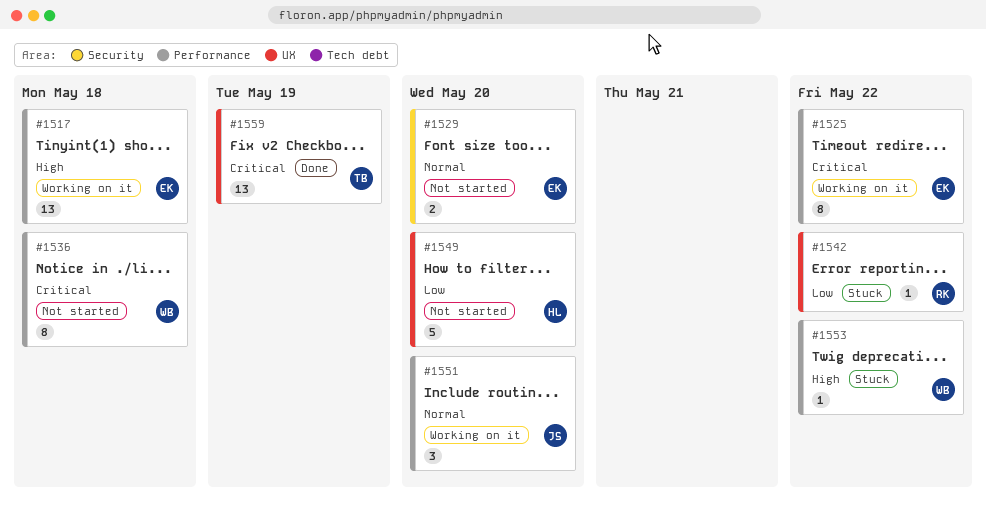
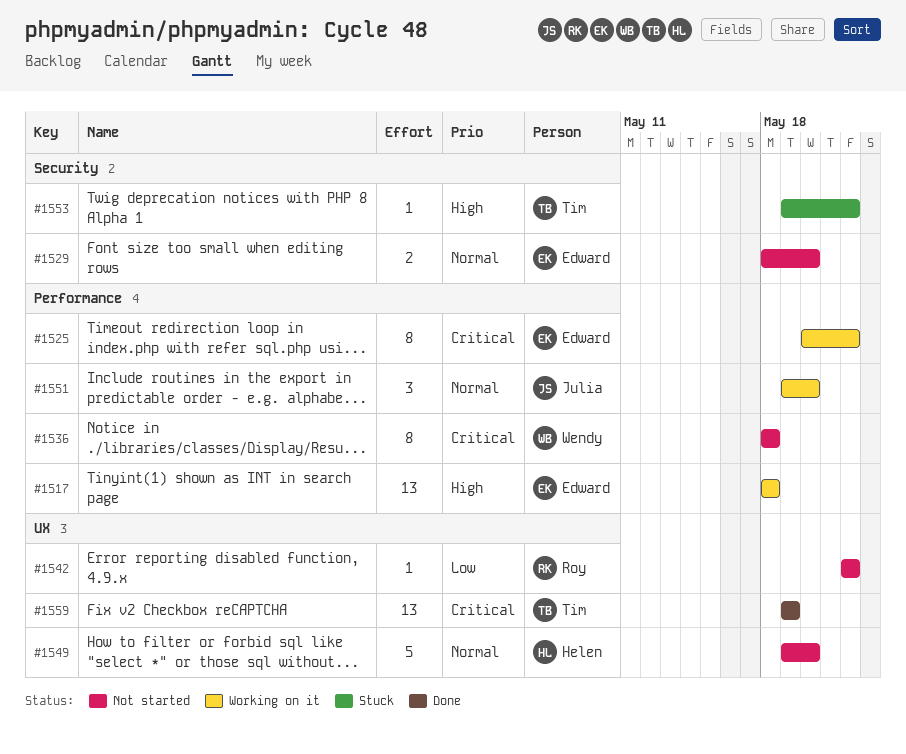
#1542, status: Stuck -> Not started
#1549, priority: Low -> Normal
#1553, owner: Wendy -> Tim
#1553, label: Performance -> Security

